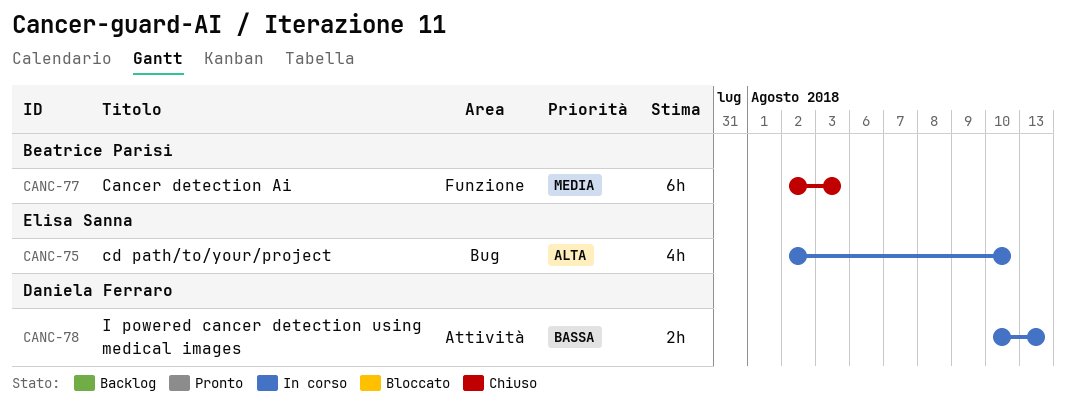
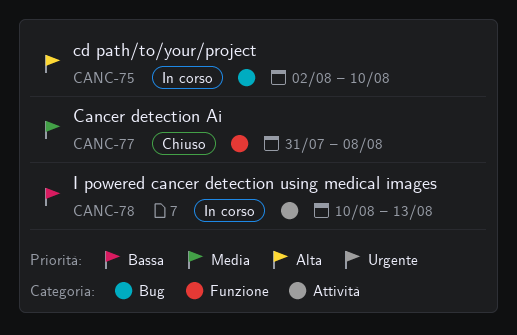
CANC-77, start: Aug 2 -> Jul 31
CANC-77, due: Aug 3 -> Aug 8

